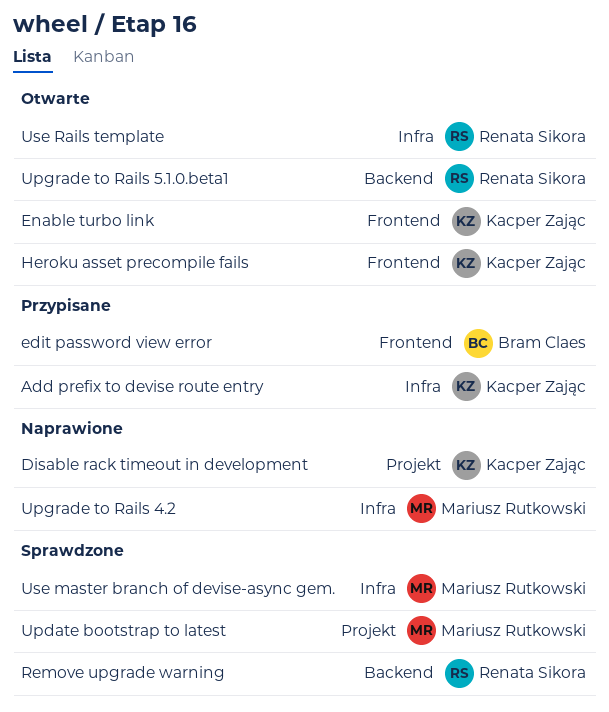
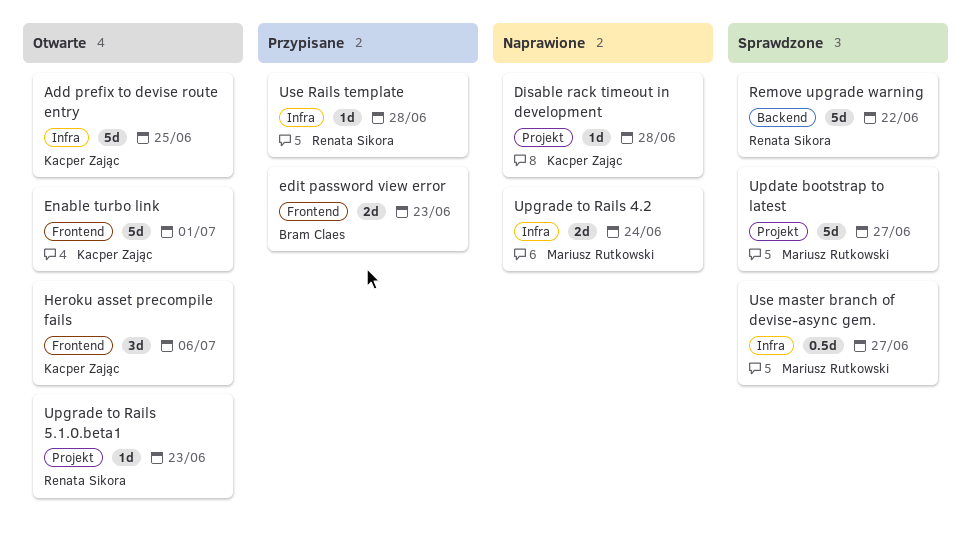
Add prefix to devise route entry, status: Przypisane -> Otwarte
Upgrade to Rails 5.1.0.beta1, label: Backend -> Projekt
Use Rails template, status: Otwarte -> Przypisane

